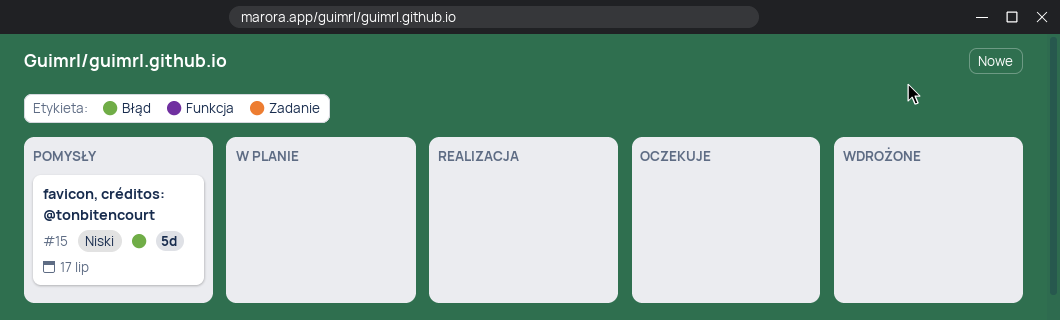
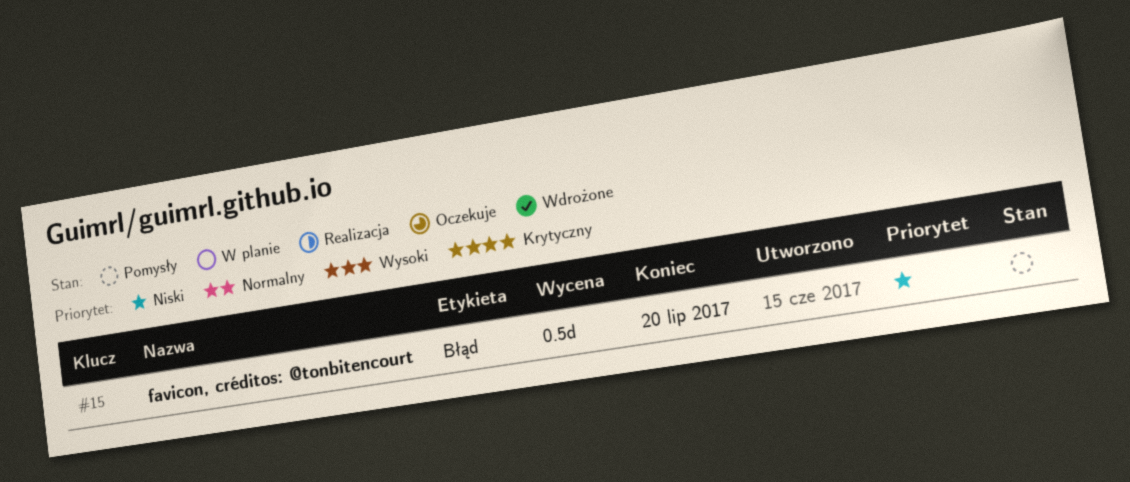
#15, estimate: 5d -> 0.5d
#15, due: Jul 17 -> Jul 20

